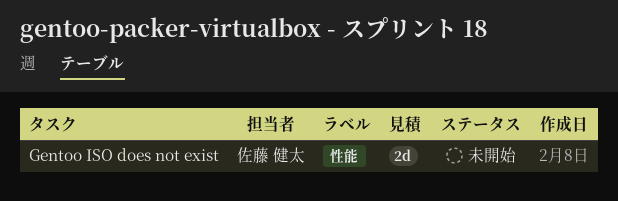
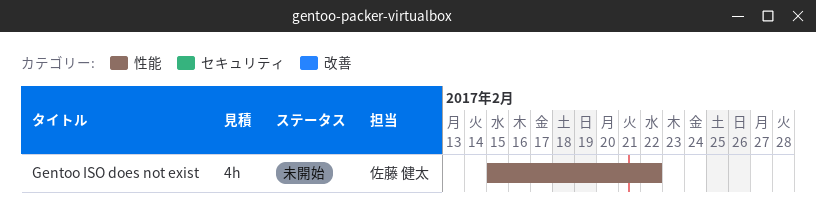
Gentoo ISO does not exist, estimate: 2d -> 4h

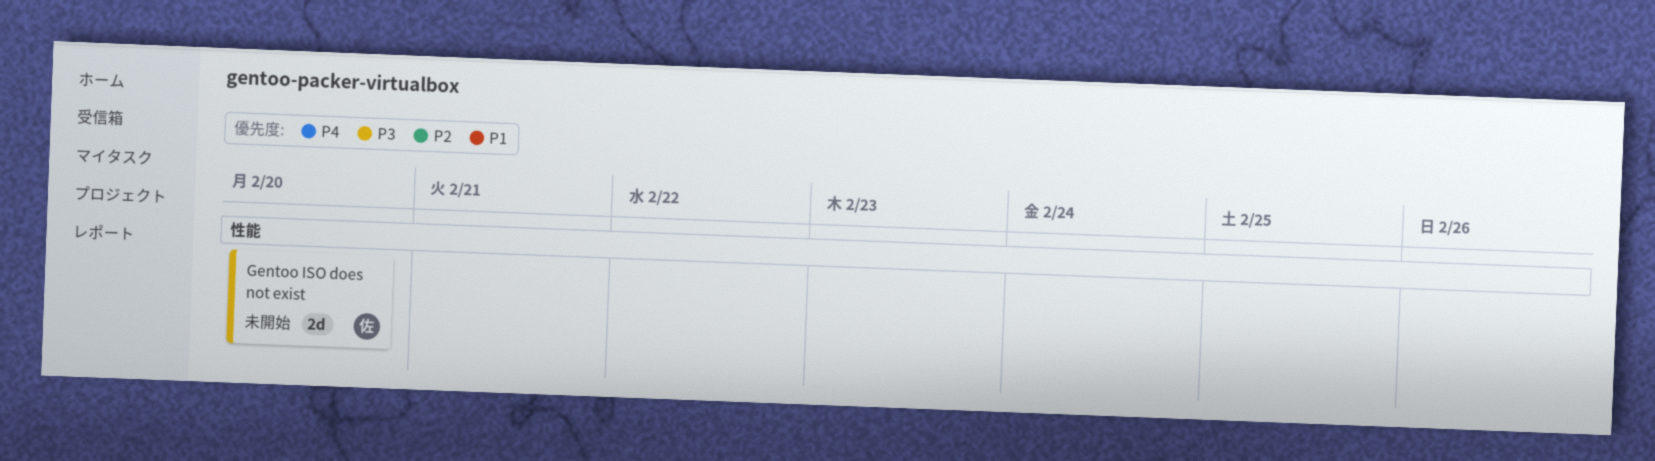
Gentoo ISO does not exist, estimate: 4h -> 2d
Gentoo ISO does not exist, due: Feb 22 -> Feb 20

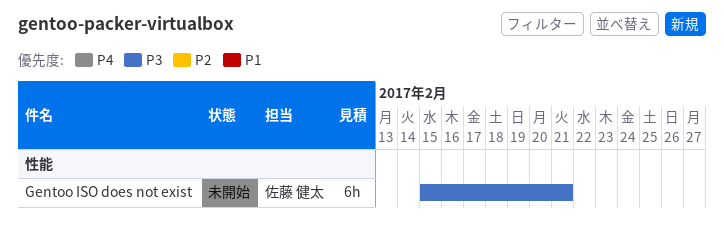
Gentoo ISO does not exist, estimate: 2d -> 6h
Gentoo ISO does not exist, due: Feb 20 -> Feb 21

